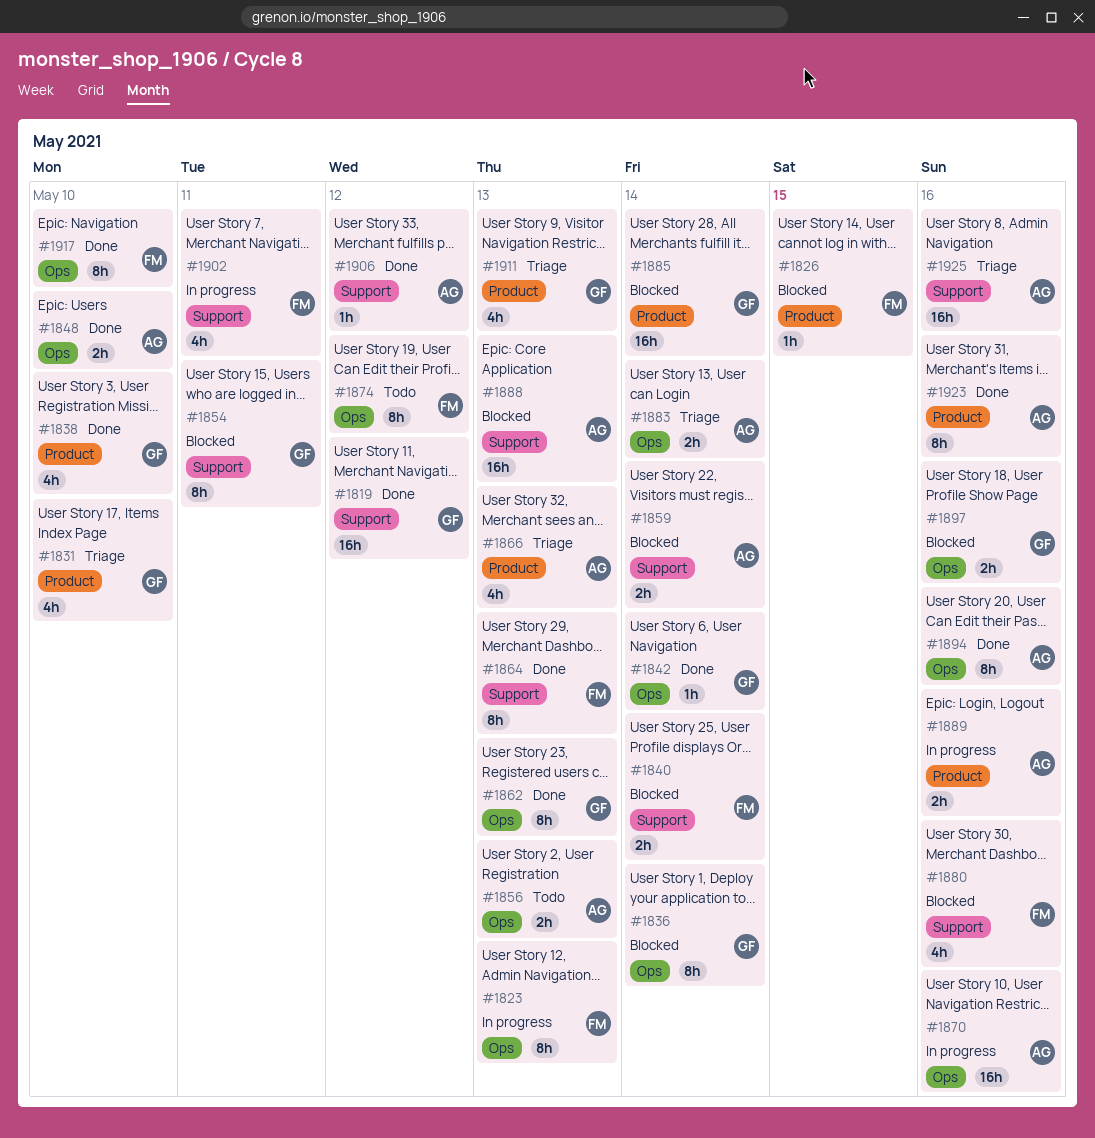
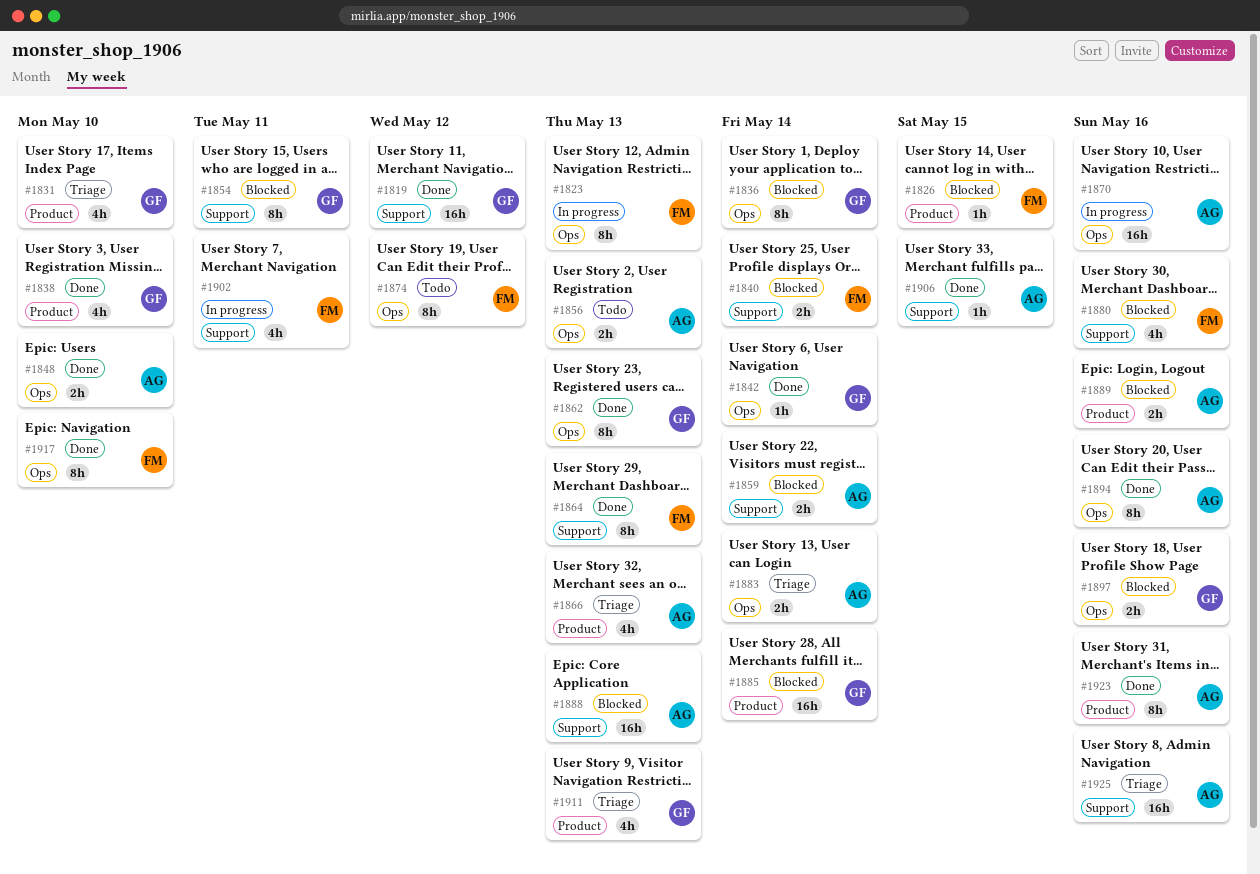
#1889, status: In progress -> Blocked
#1906, due: May 12 -> May 15

